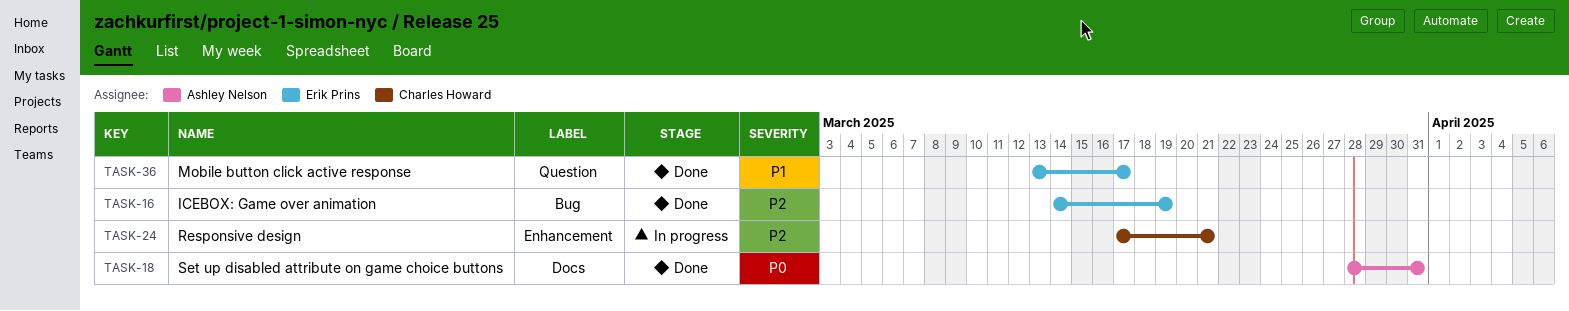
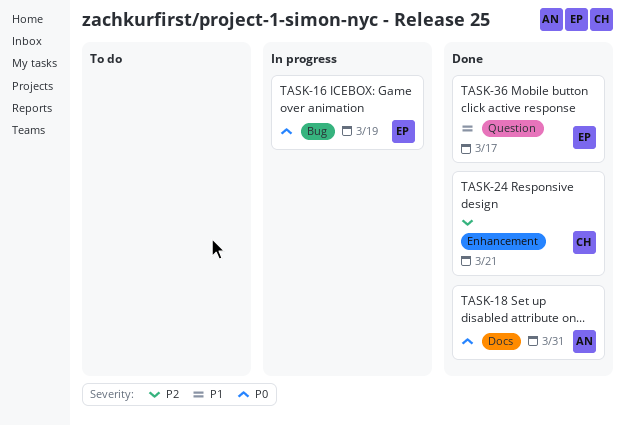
TASK-16, status: Done -> In progress
TASK-16, priority: P2 -> P0
TASK-24, status: In progress -> Done

